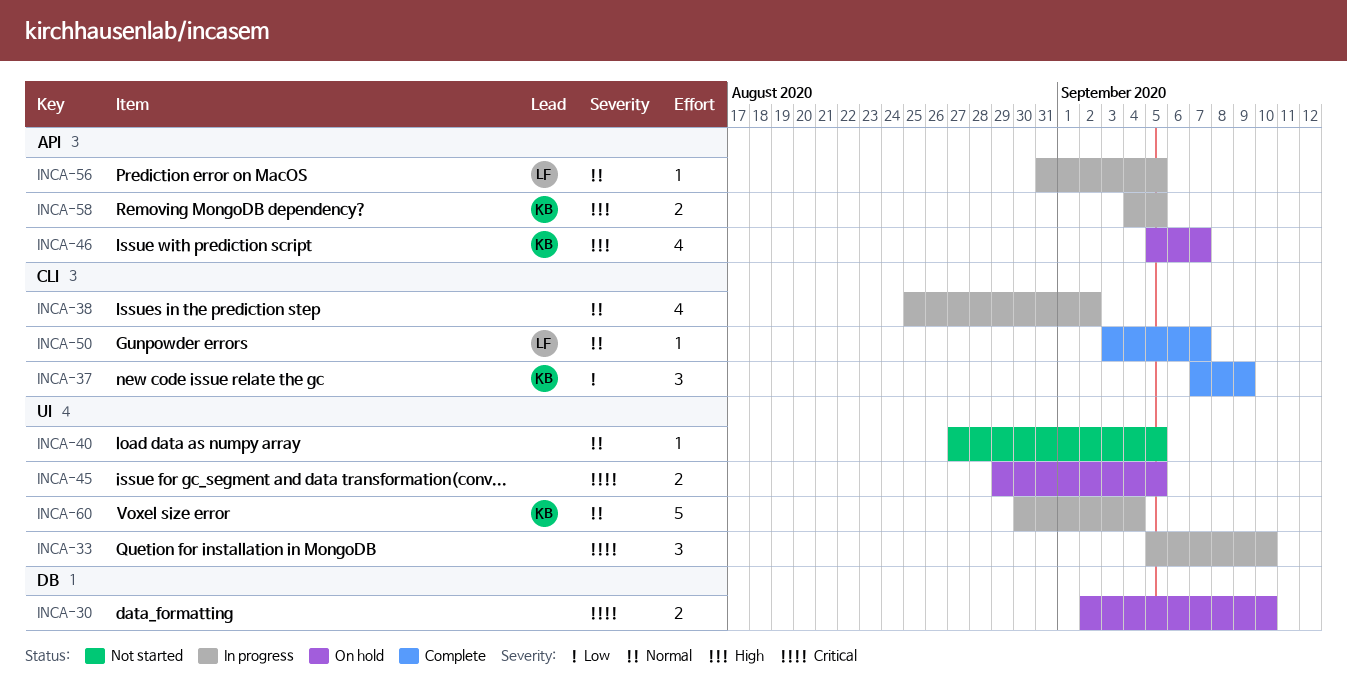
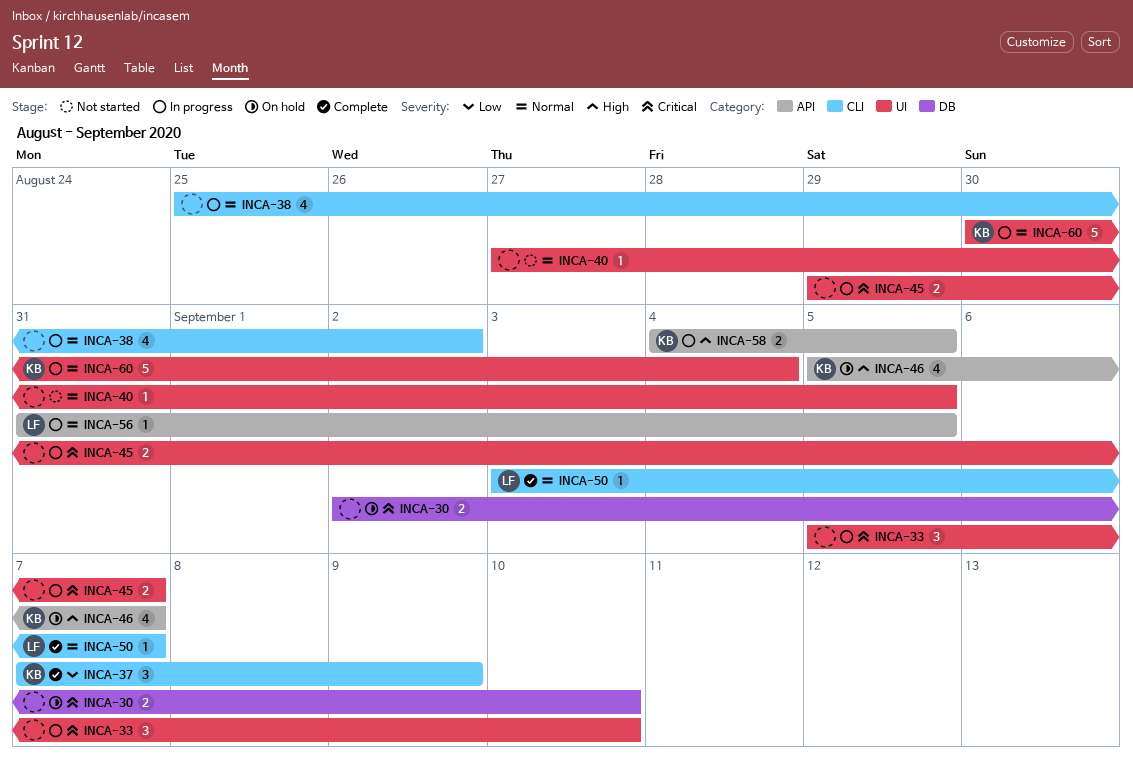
INCA-45, status: On hold -> In progress
INCA-45, due: Sep 5 -> Sep 7

